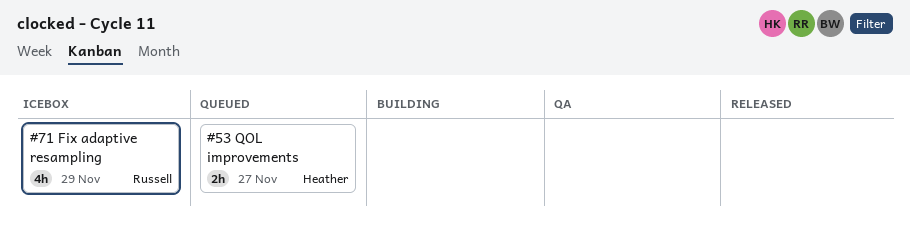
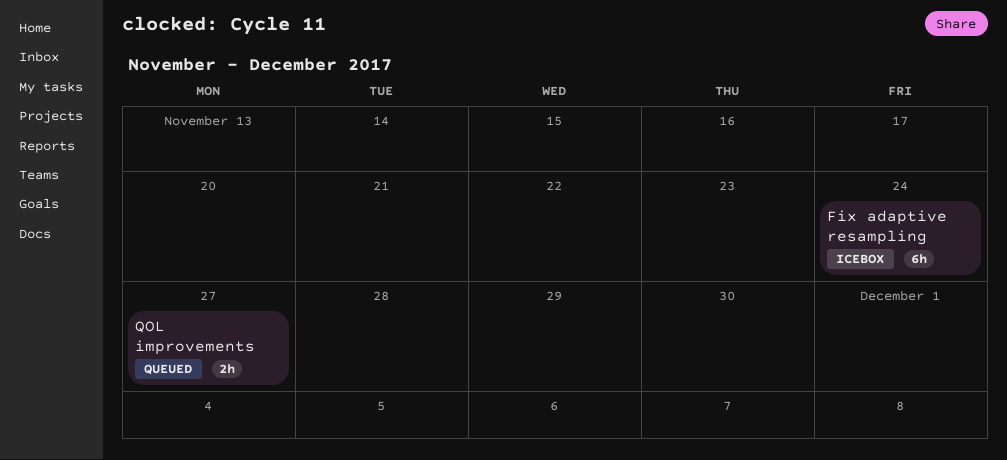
Fix adaptive resampling, estimate: 4h -> 6h
Fix adaptive resampling, due: Nov 29 -> Nov 24

